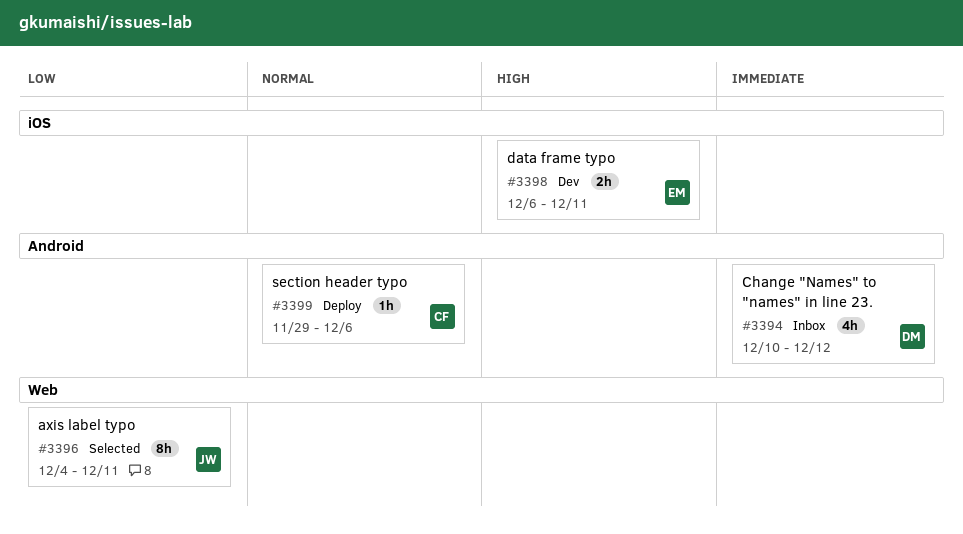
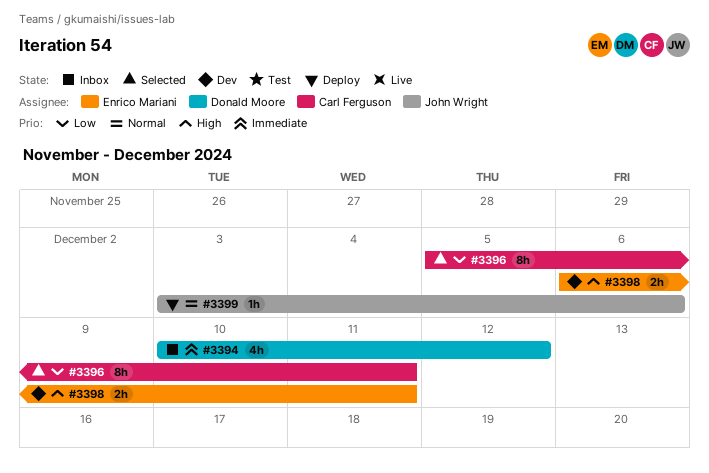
#3396, owner: John Wright -> Carl Ferguson
#3396, start: Dec 4 -> Dec 5
#3399, owner: Carl Ferguson -> John Wright
#3399, start: Nov 29 -> Dec 3

